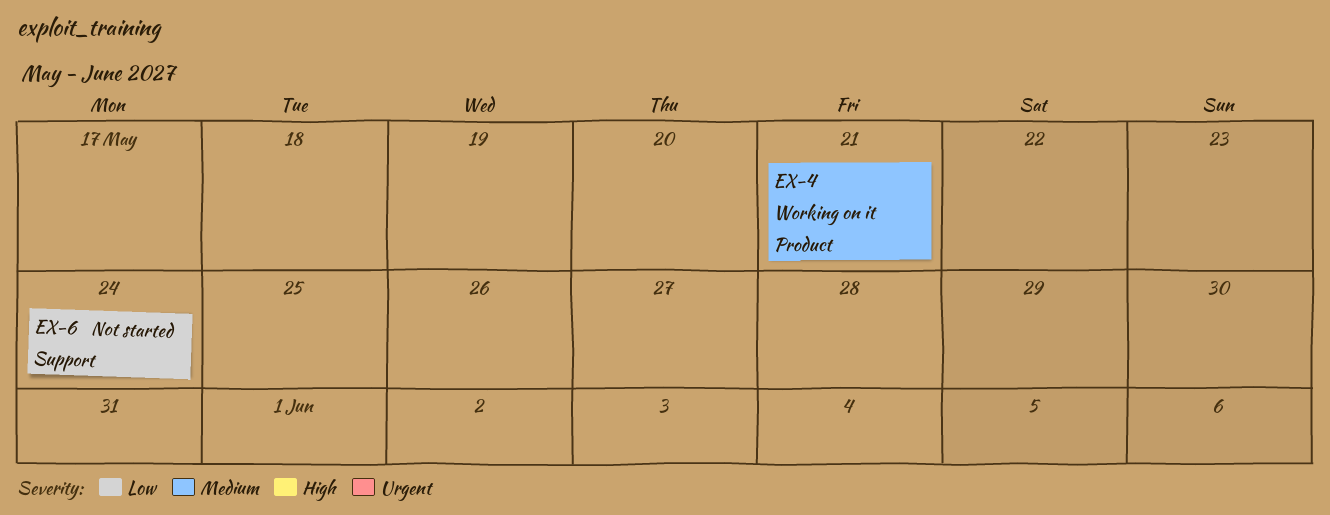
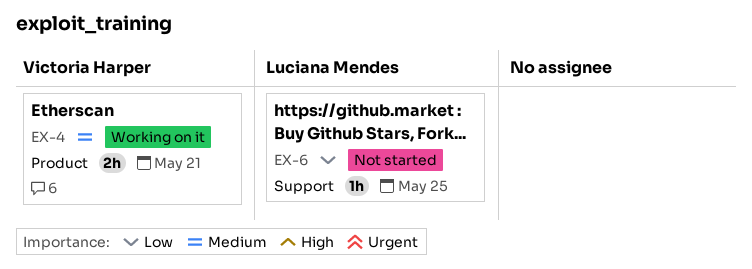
EX-6, due: May 24 -> May 25

